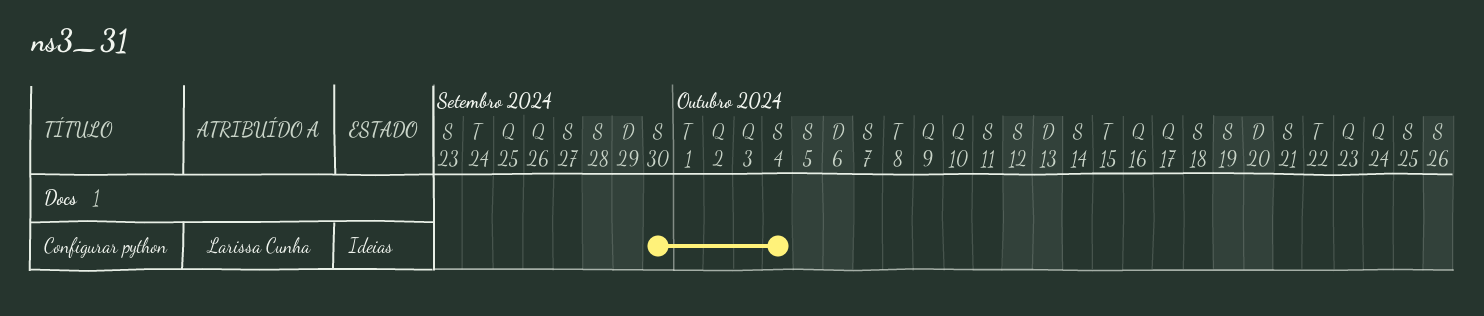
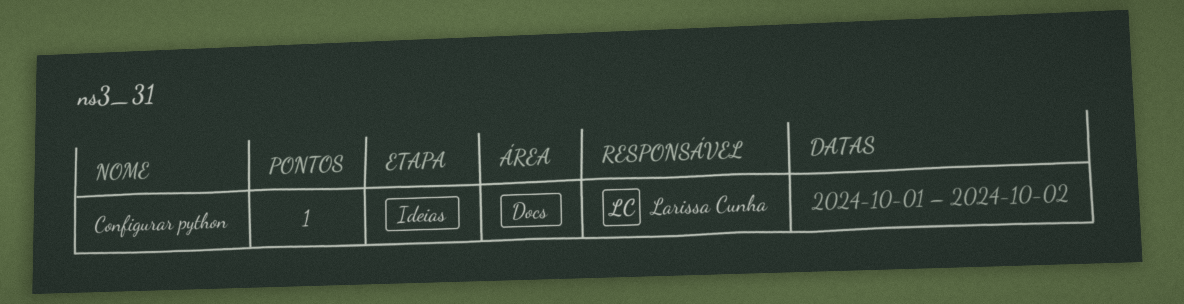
Configurar python, start: Sep 30 -> Oct 1
Configurar python, due: Oct 4 -> Oct 2

